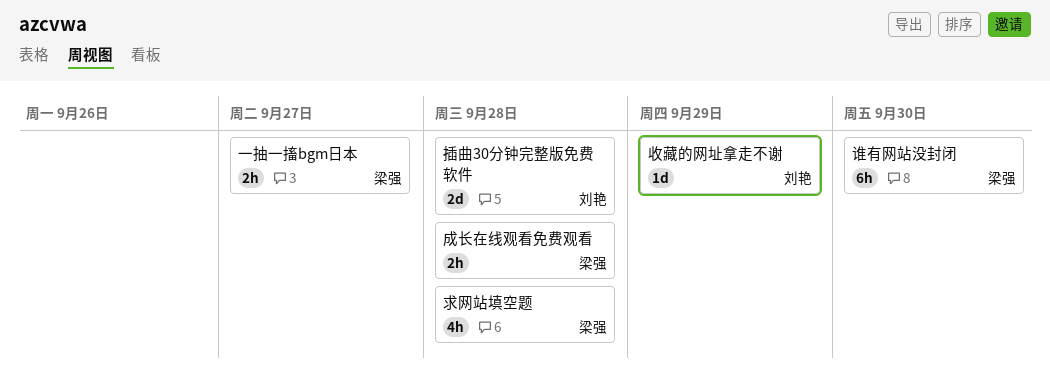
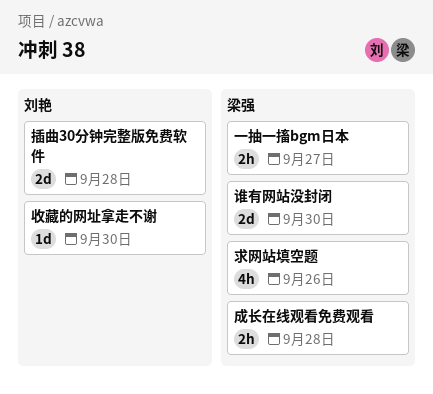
收藏的网址拿走不谢, due: Sep 29 -> Sep 30
求网站填空题, due: Sep 28 -> Sep 26
谁有网站没封闭, estimate: 6h -> 2d

